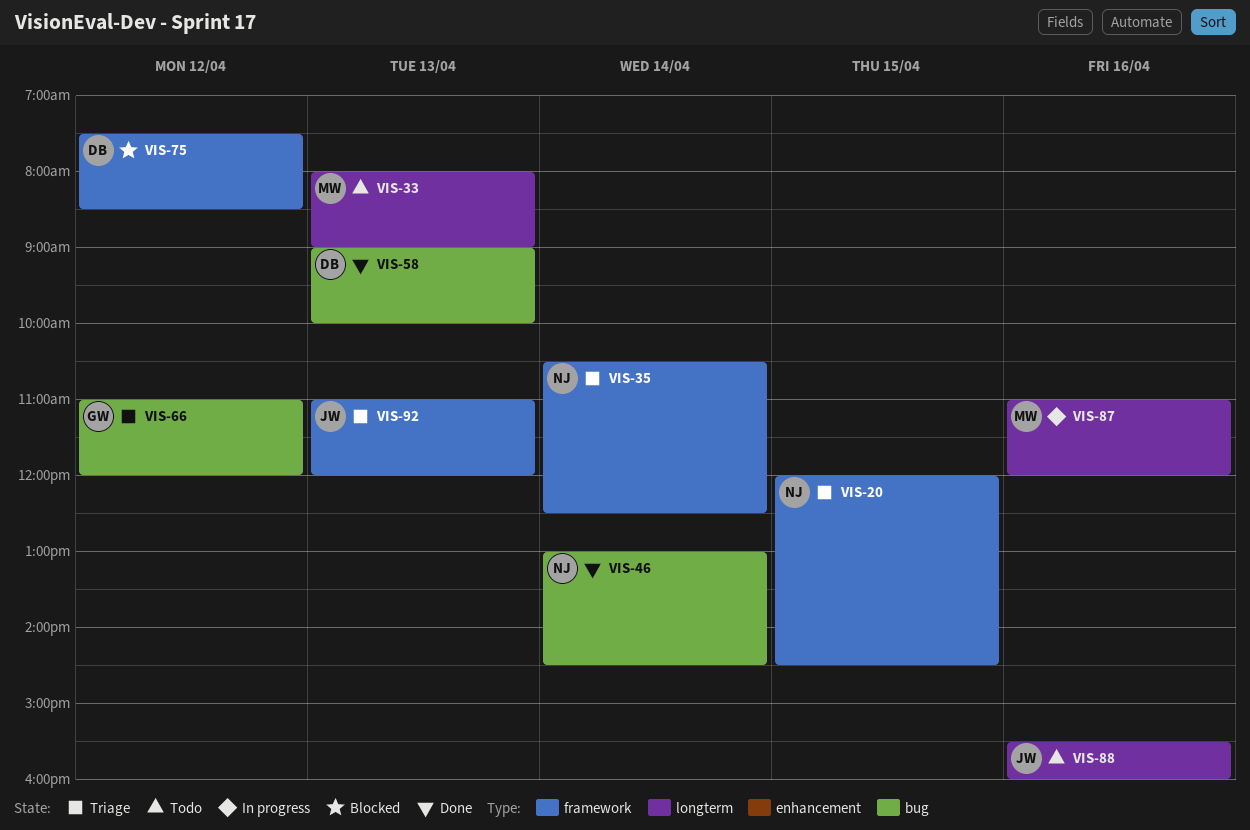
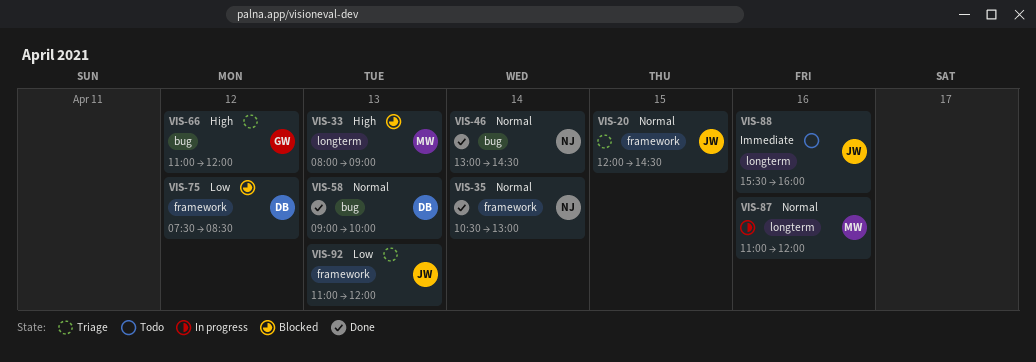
VIS-20, owner: NJ -> JW
VIS-33, status: Todo -> Blocked
VIS-35, status: Triage -> Done
VIS-35, ends: 12:30 -> 13:00

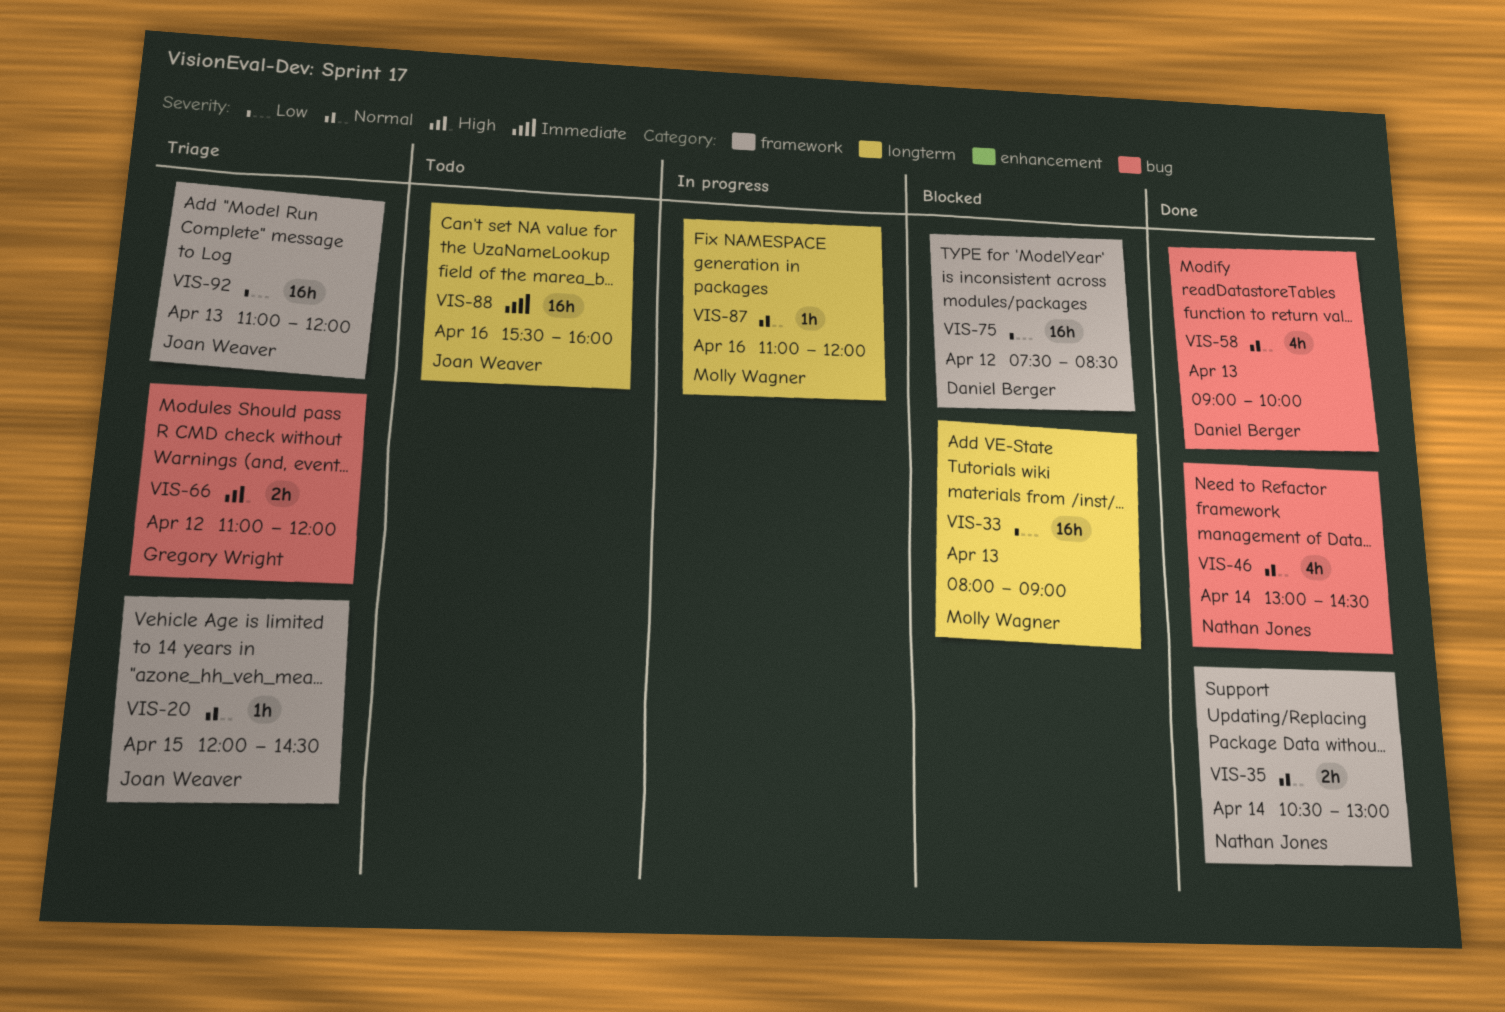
VIS-33, priority: High -> Low

